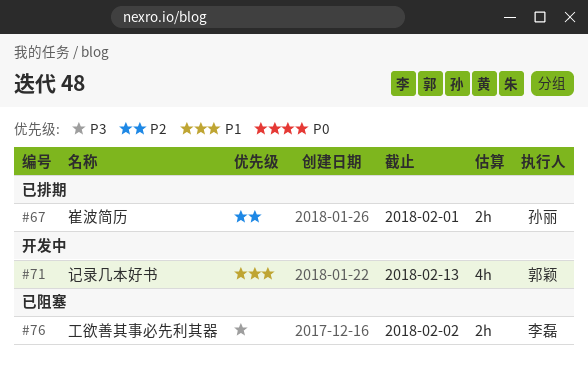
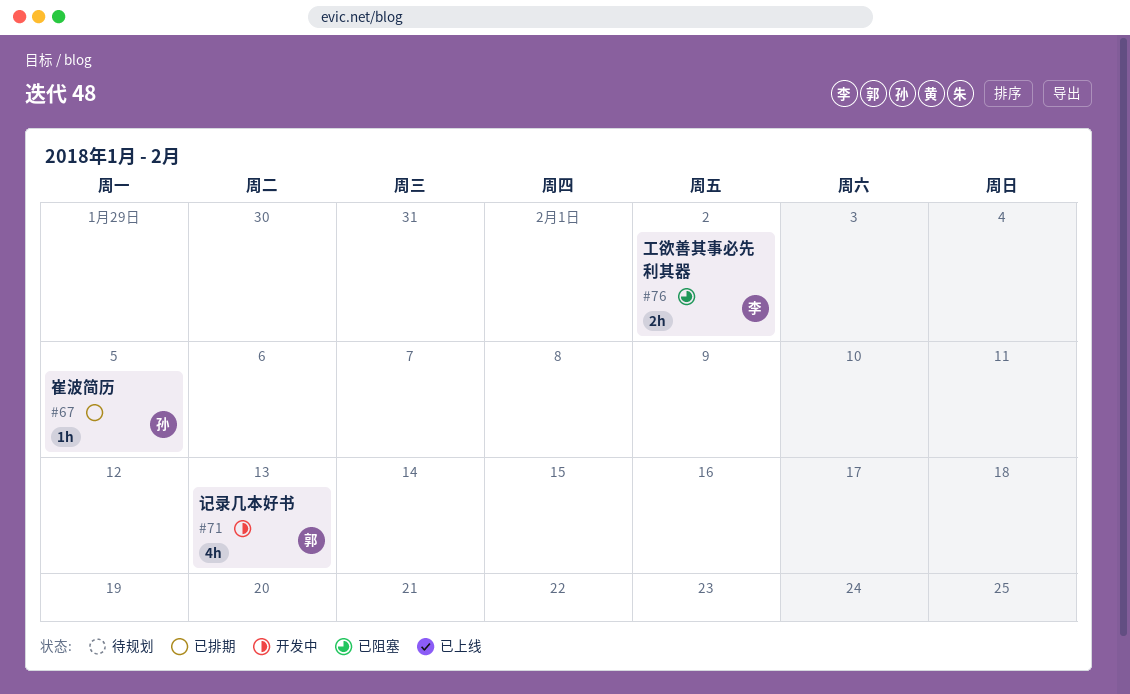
#67, estimate: 2h -> 1h
#67, due: Feb 1 -> Feb 5

